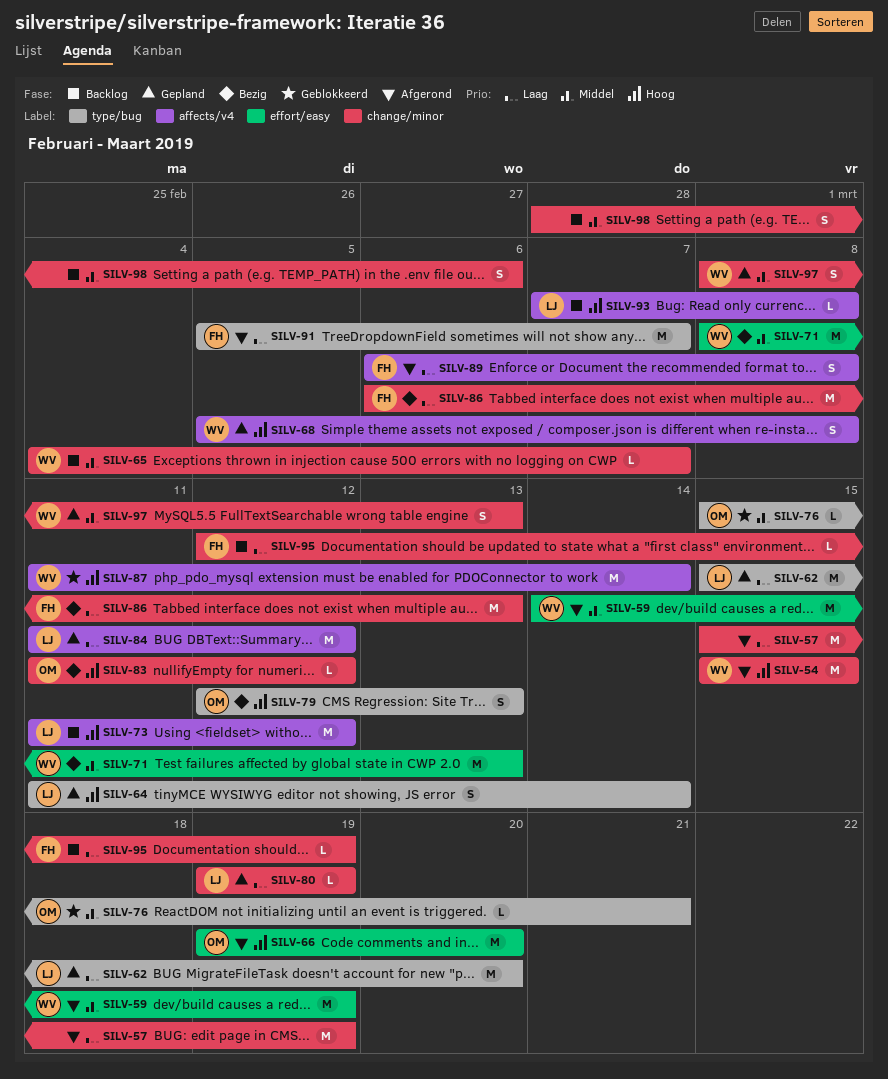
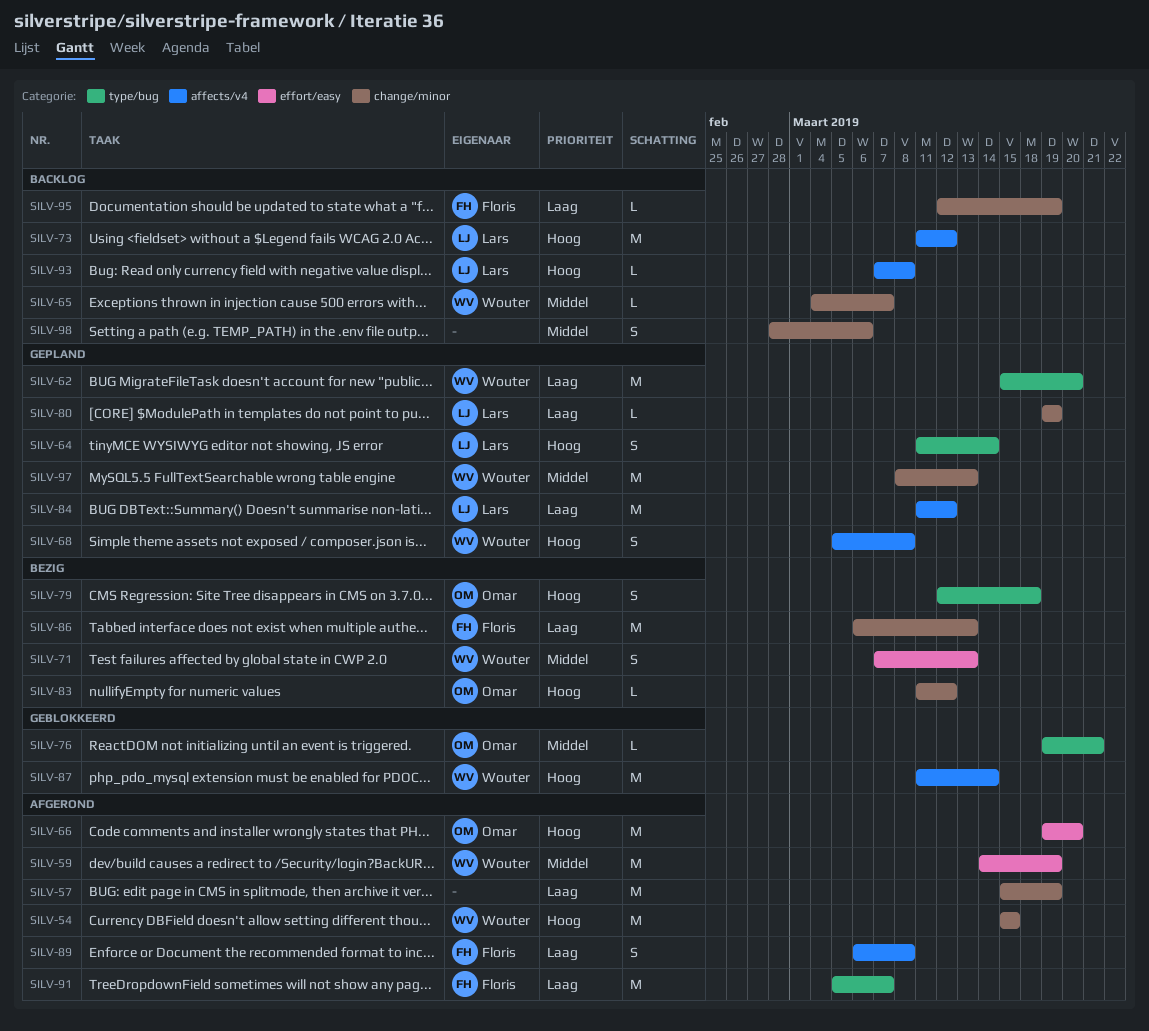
SILV-62, owner: Lars -> Wouter
SILV-71, estimate: M -> S
SILV-71, start: Mar 8 -> Mar 7
SILV-76, start: Mar 15 -> Mar 19
SILV-79, due: Mar 13 -> Mar 18
SILV-97, estimate: S -> M

